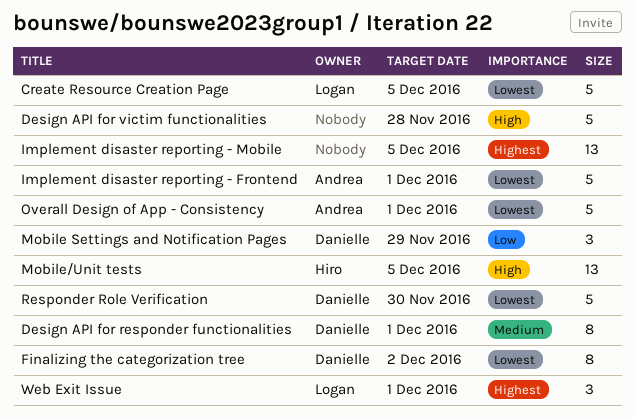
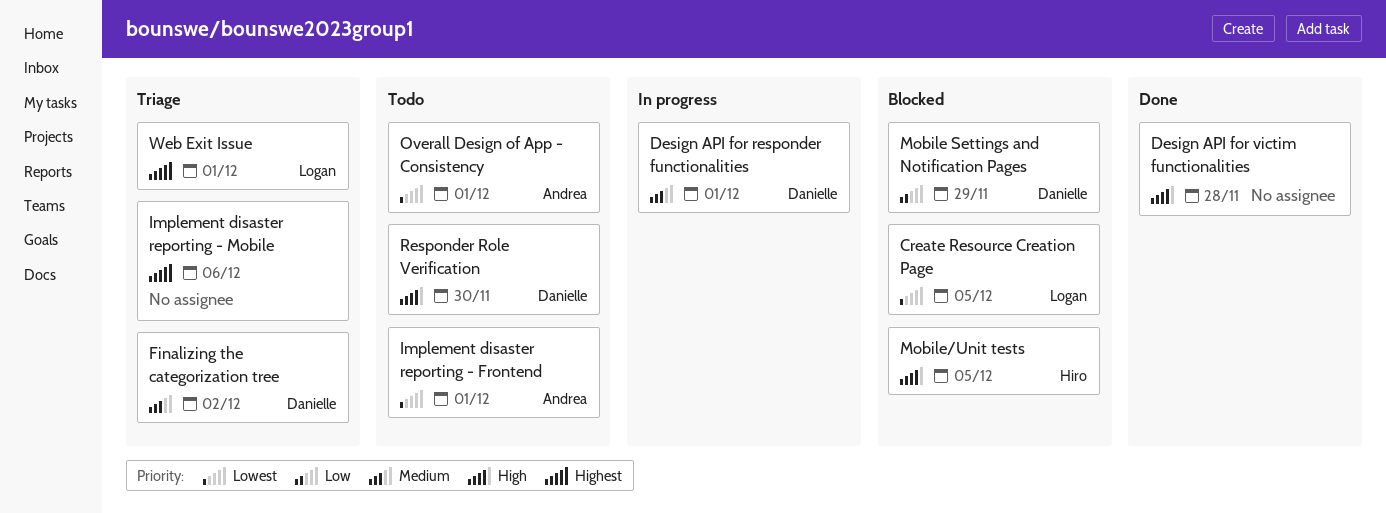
Finalizing the categorization tree, priority: Lowest -> Medium
Implement disaster reporting - Mobile, due: Dec 5 -> Dec 6
Responder Role Verification, priority: Lowest -> High

